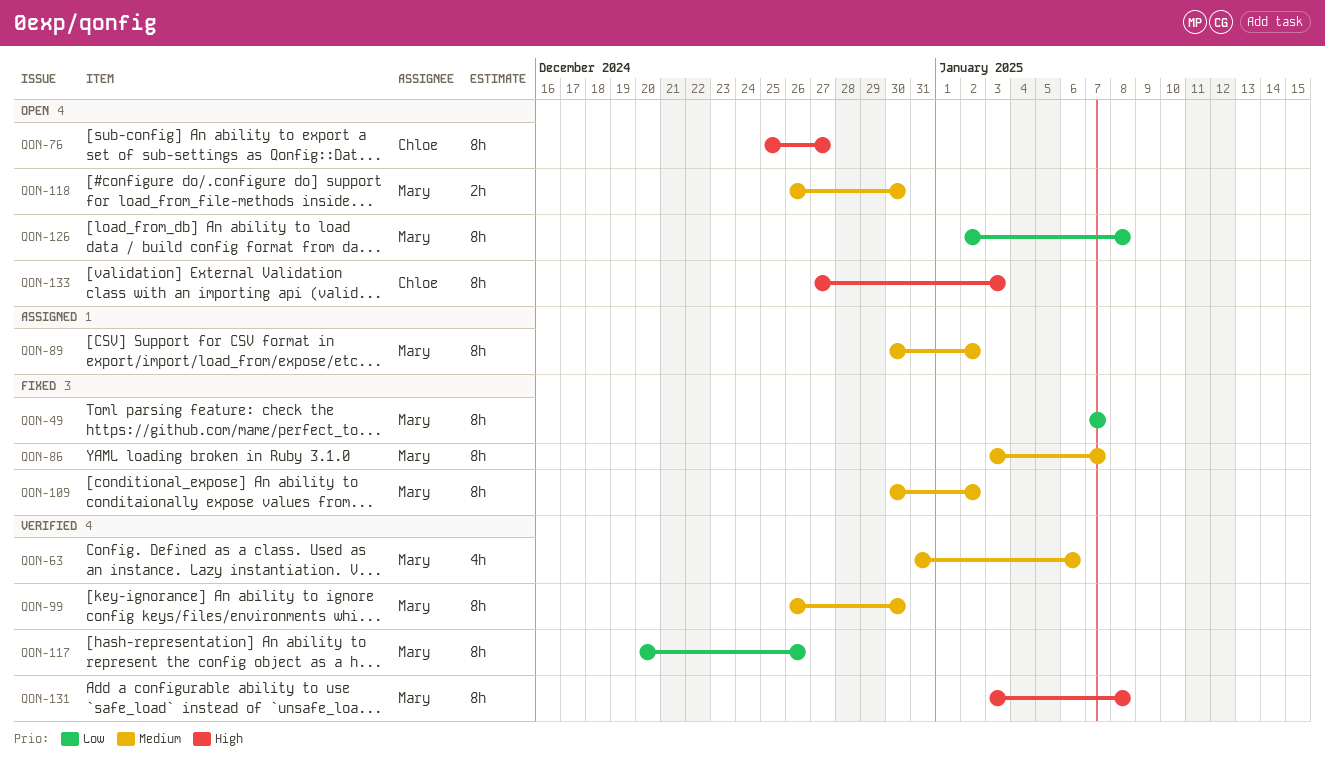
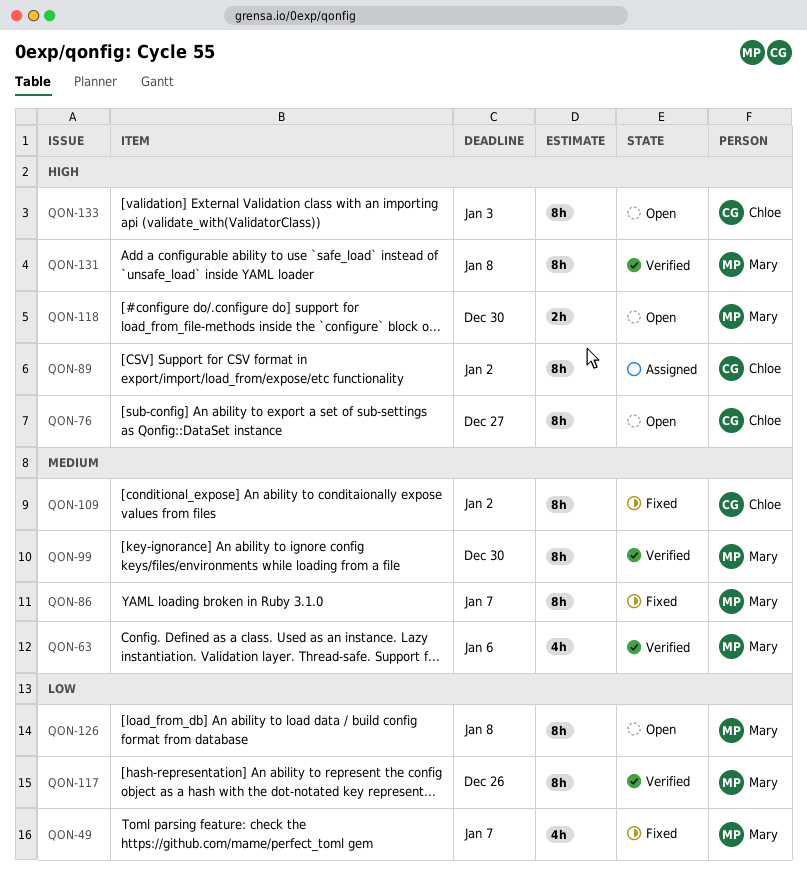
QON-49, estimate: 8h -> 4h
QON-89, owner: Mary -> Chloe
QON-89, priority: Medium -> High
QON-109, owner: Mary -> Chloe
QON-118, priority: Medium -> High

